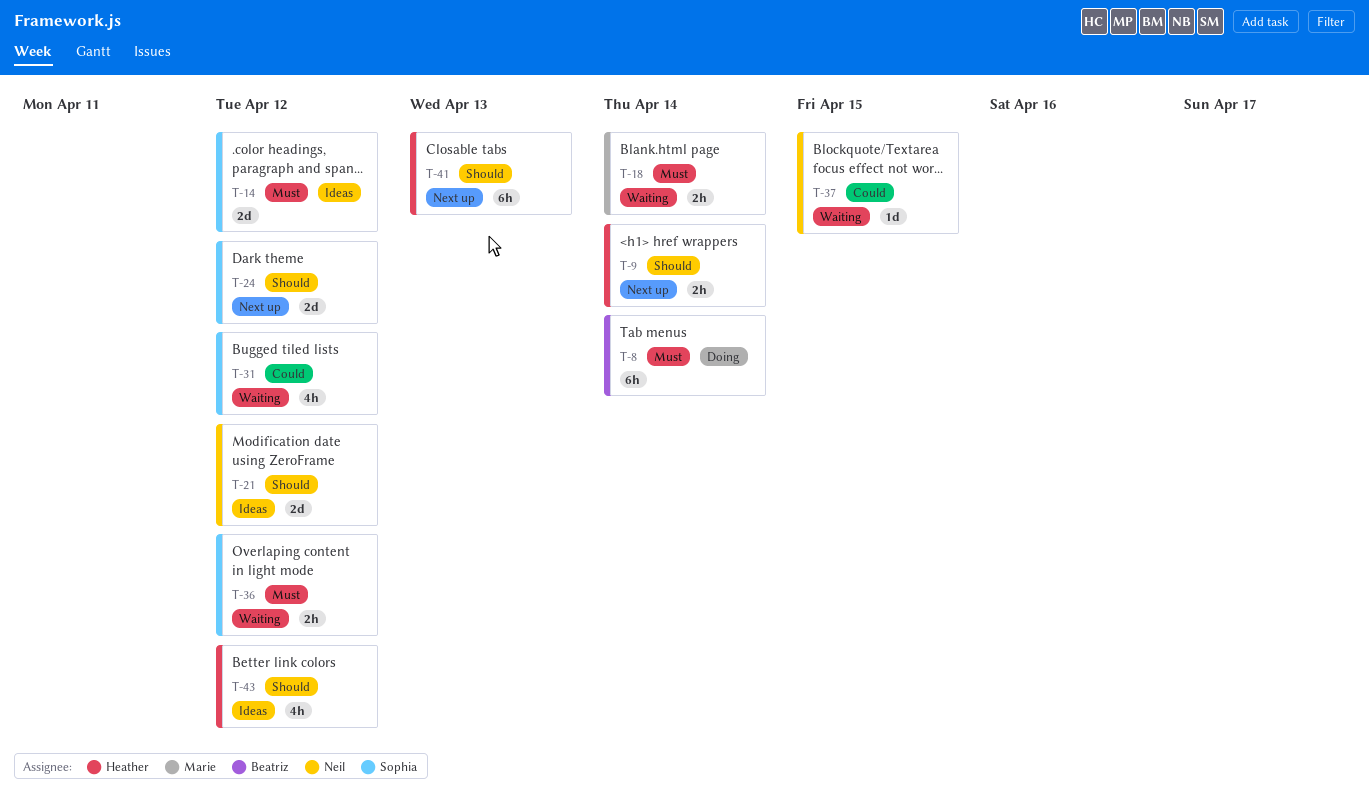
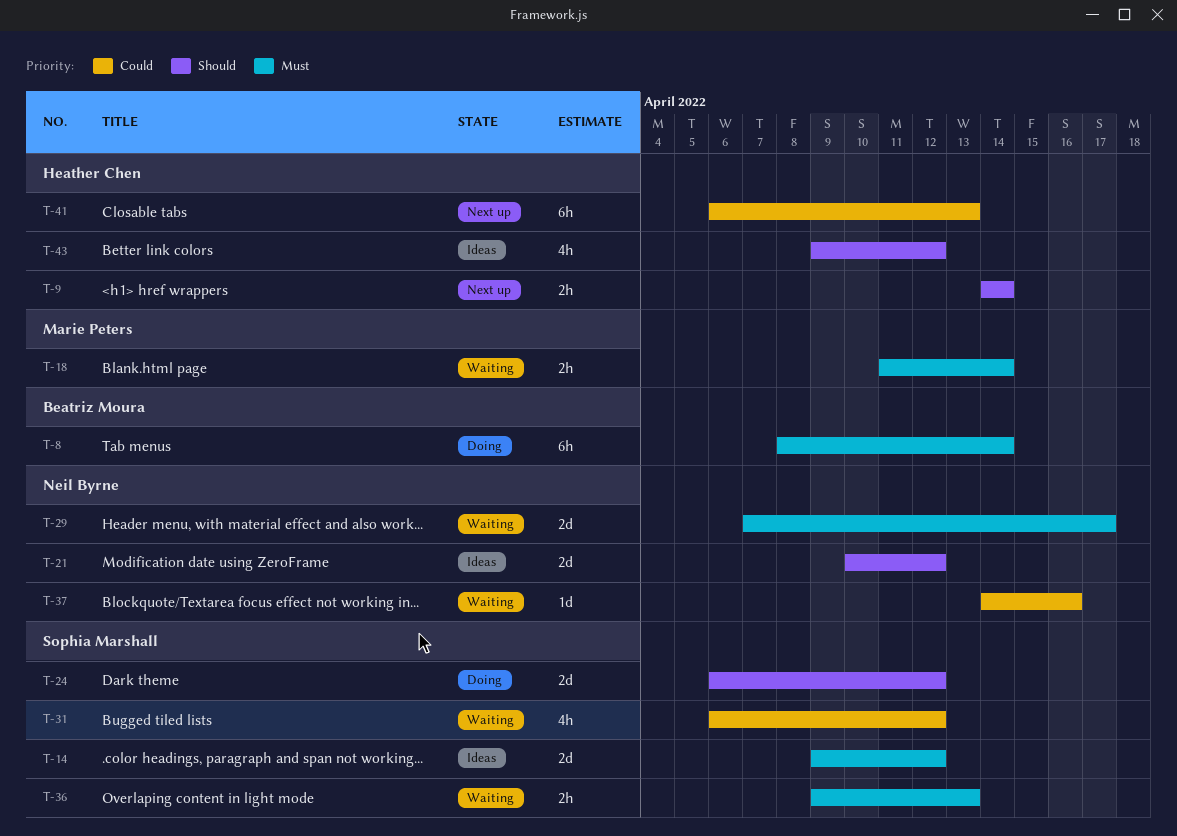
T-24, status: Next up -> Doing
T-29: none -> present
T-36, due: Apr 12 -> Apr 13
T-37, due: Apr 15 -> Apr 16
T-41, priority: Should -> Could

